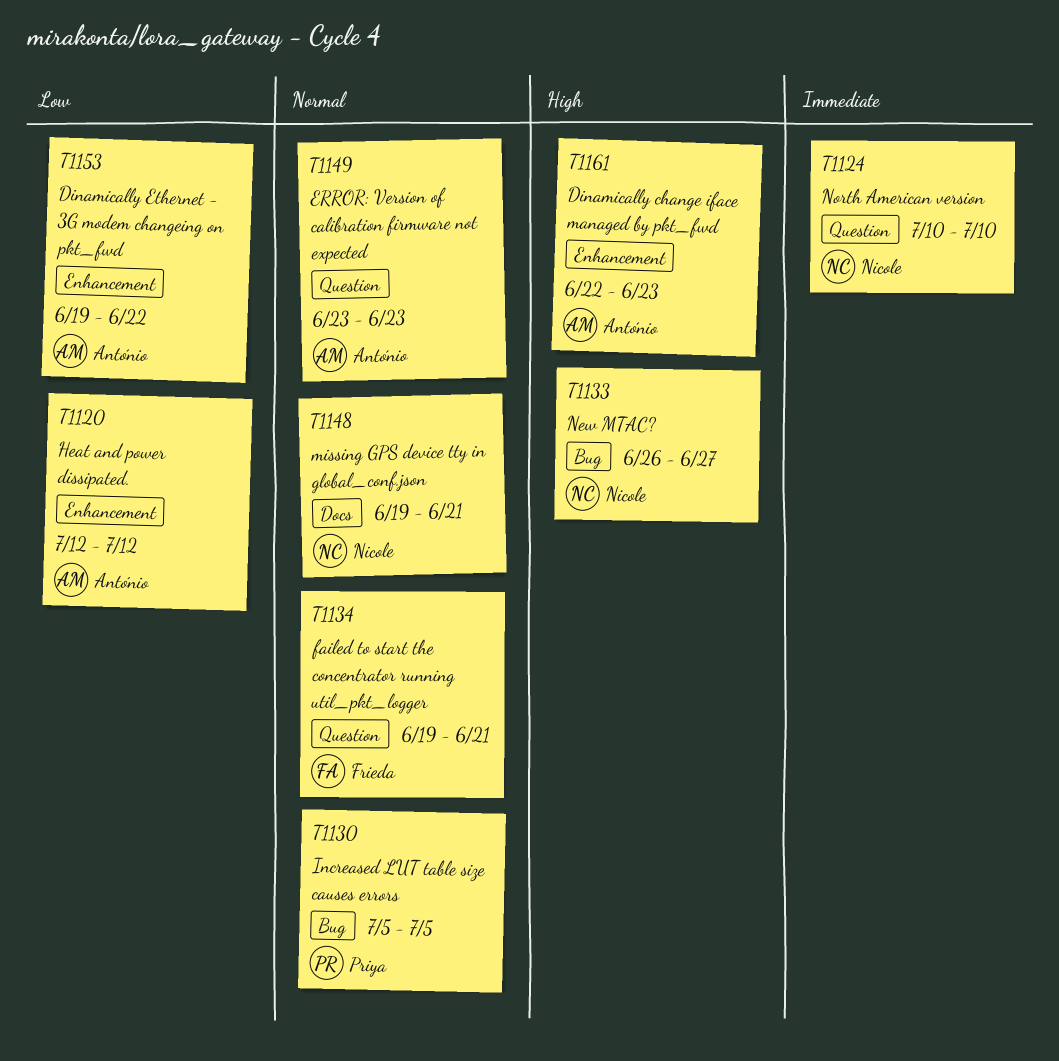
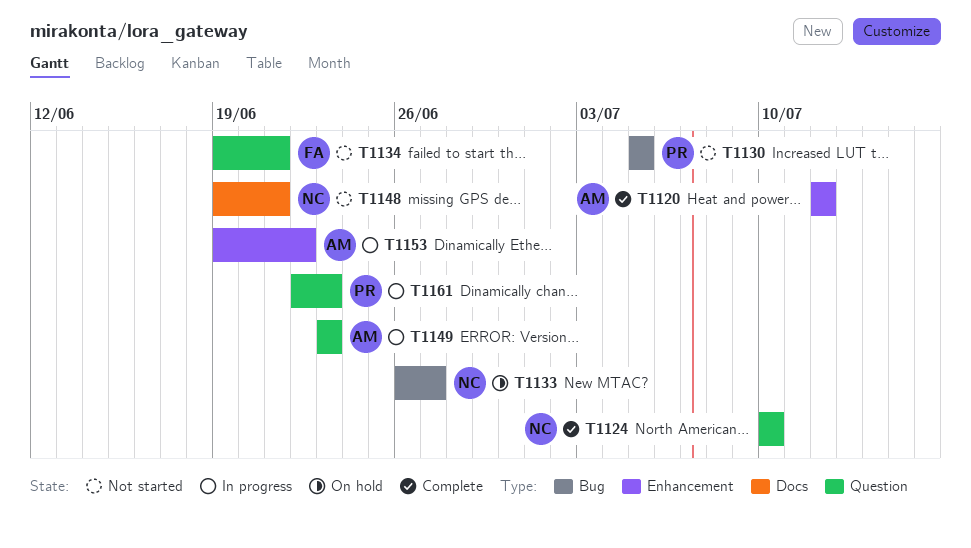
T1161, owner: António -> Priya
T1161, label: Enhancement -> Question

